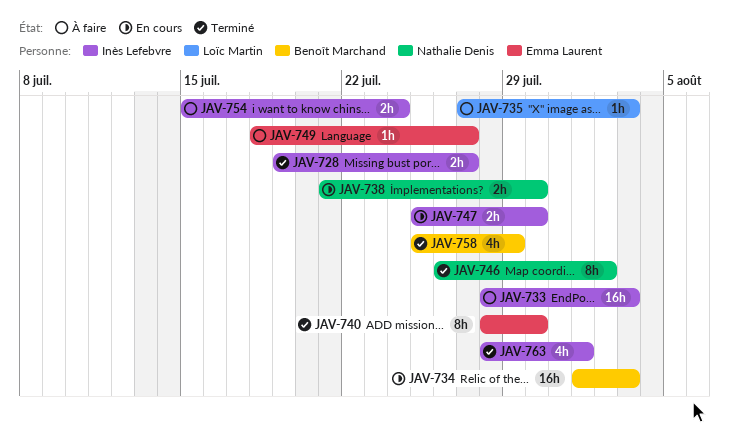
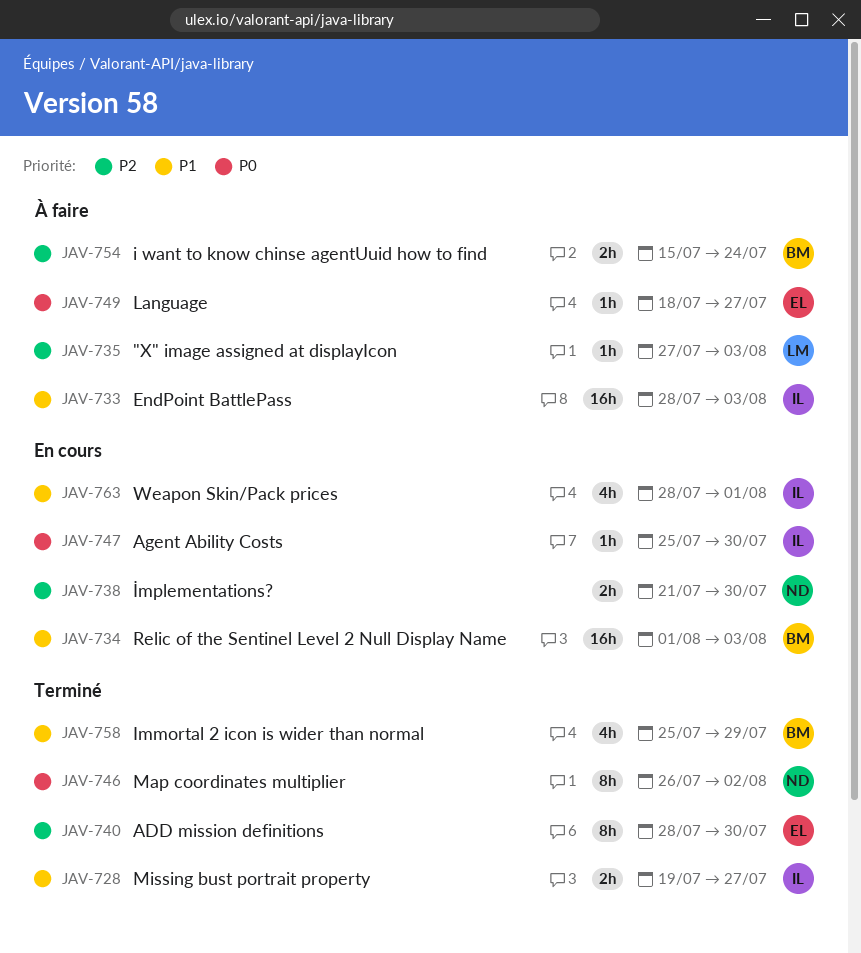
JAV-747, estimate: 2h -> 1h
JAV-754, owner: Inès Lefebvre -> Benoît Marchand
JAV-763, status: Terminé -> En cours

